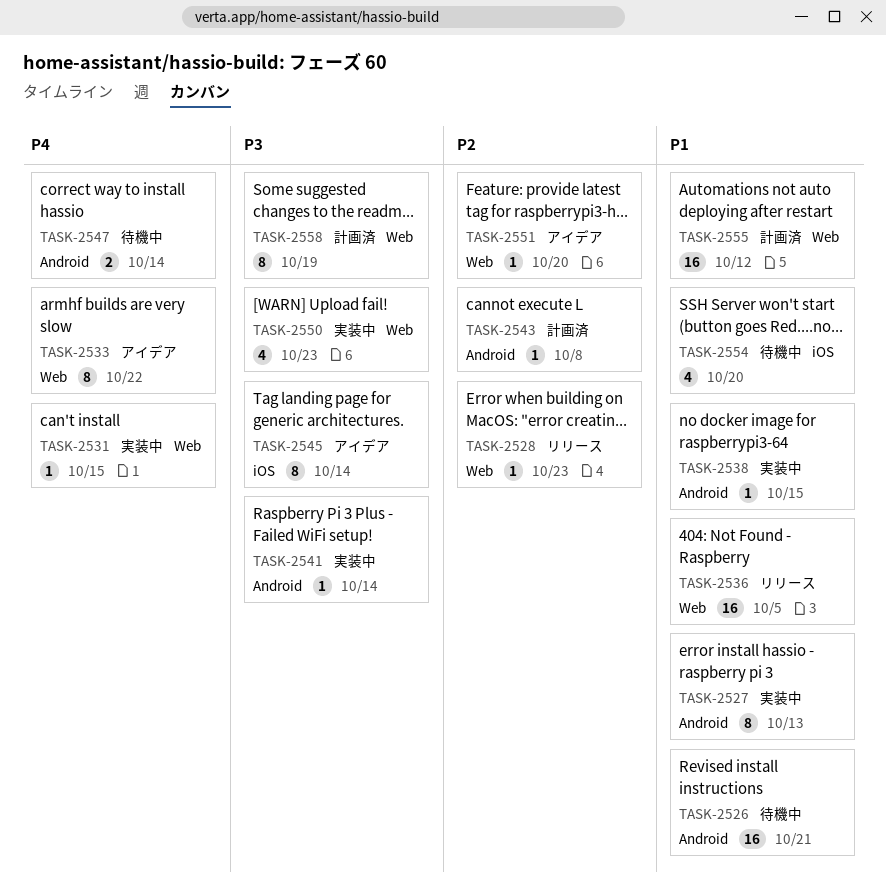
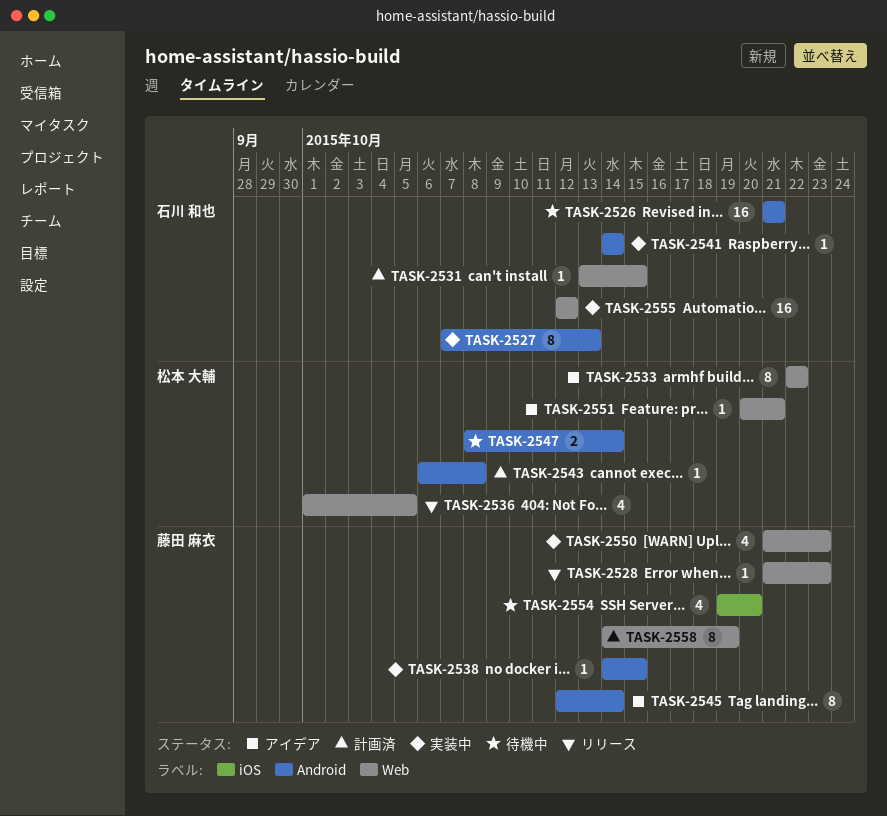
TASK-2531, status: 実装中 -> 計画済
TASK-2536, estimate: 16 -> 4
TASK-2545, label: iOS -> Android
TASK-2551, due: Oct 20 -> Oct 21
TASK-2555, status: 計画済 -> 実装中

